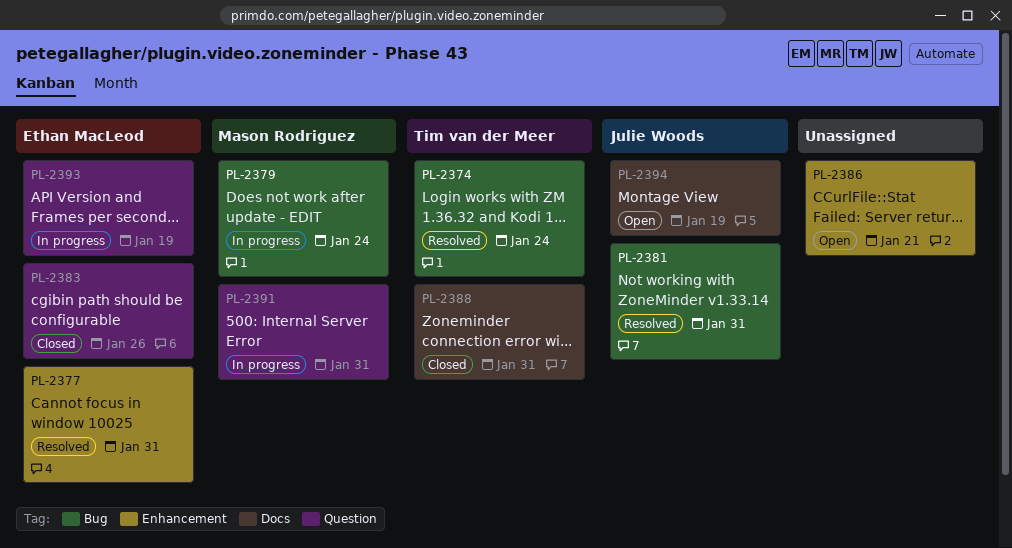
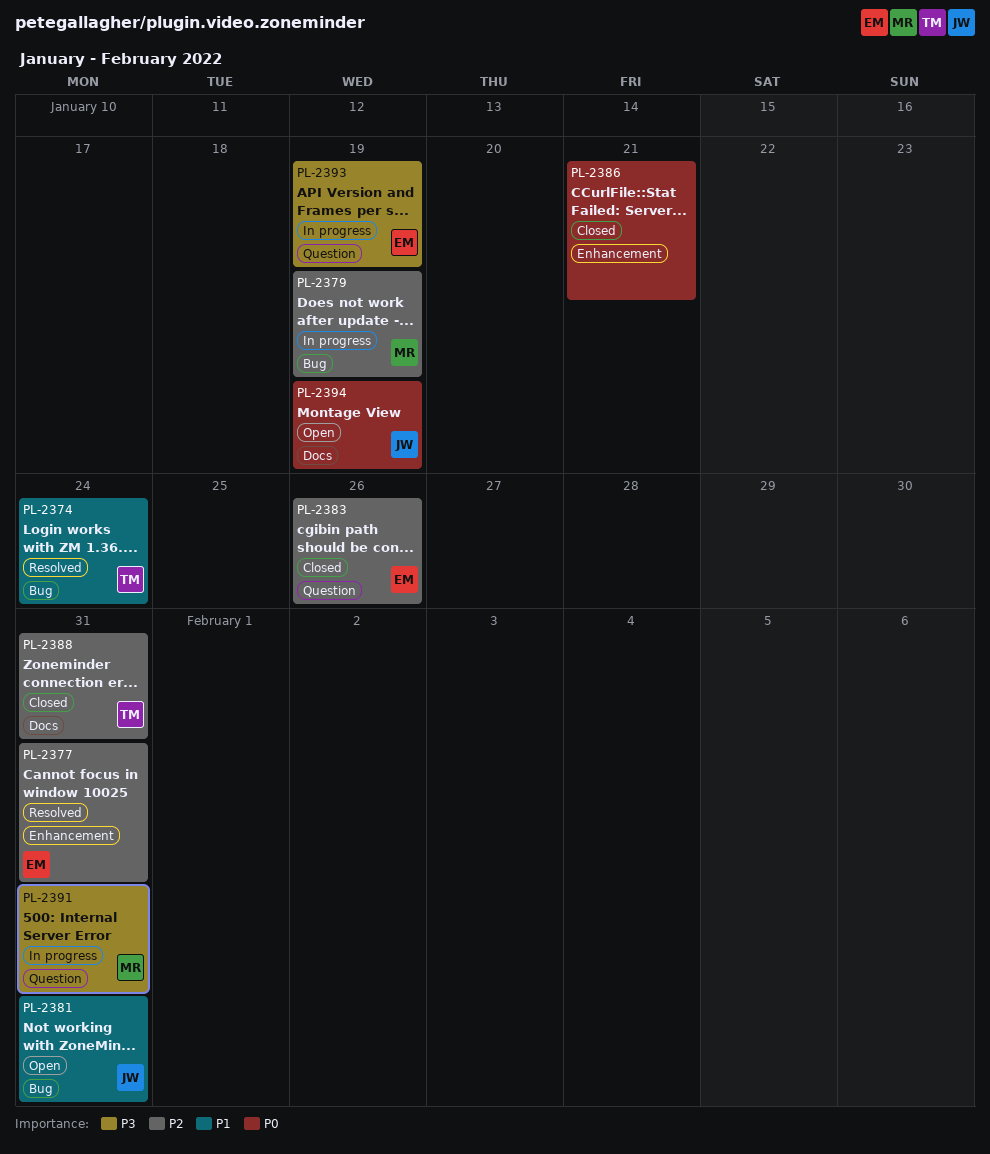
PL-2379, due: Jan 24 -> Jan 19
PL-2381, status: Resolved -> Open
PL-2386, status: Open -> Closed

